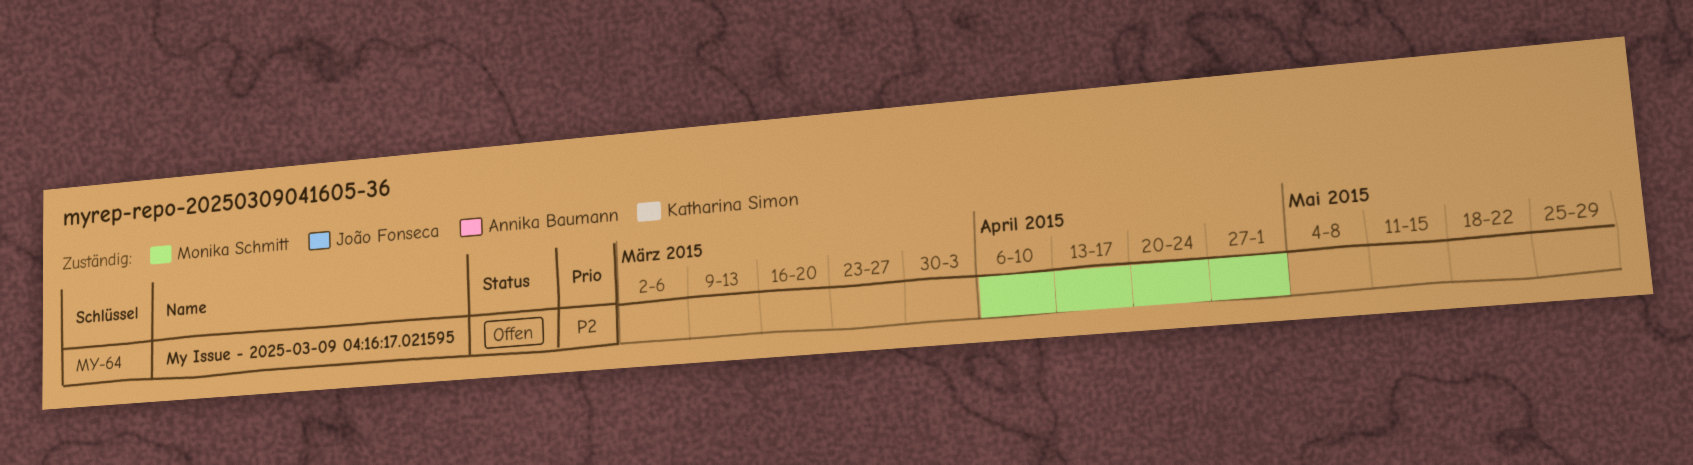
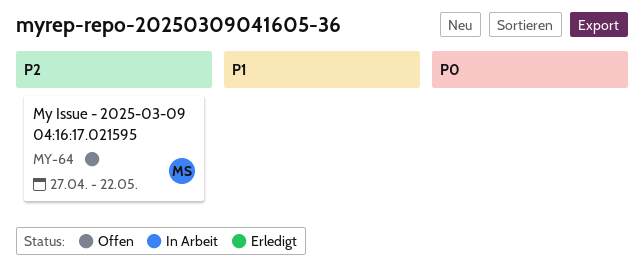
MY-64, start: Apr 6 -> Apr 27
MY-64, due: May 1 -> May 22

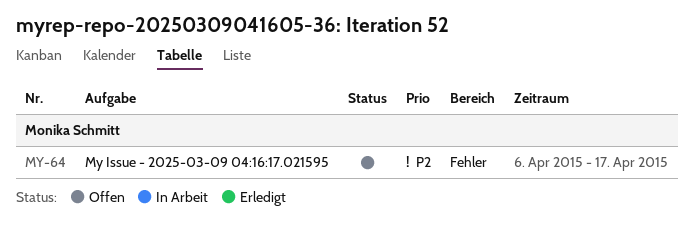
MY-64, start: Apr 27 -> Apr 6
MY-64, due: May 22 -> Apr 17

